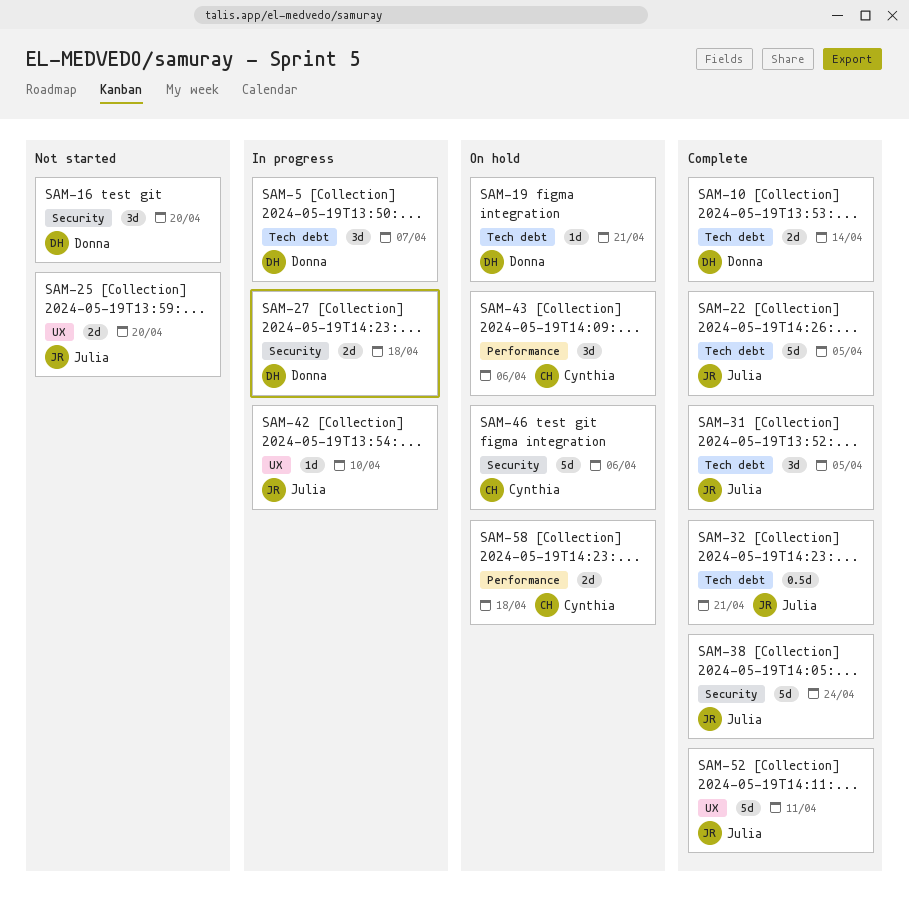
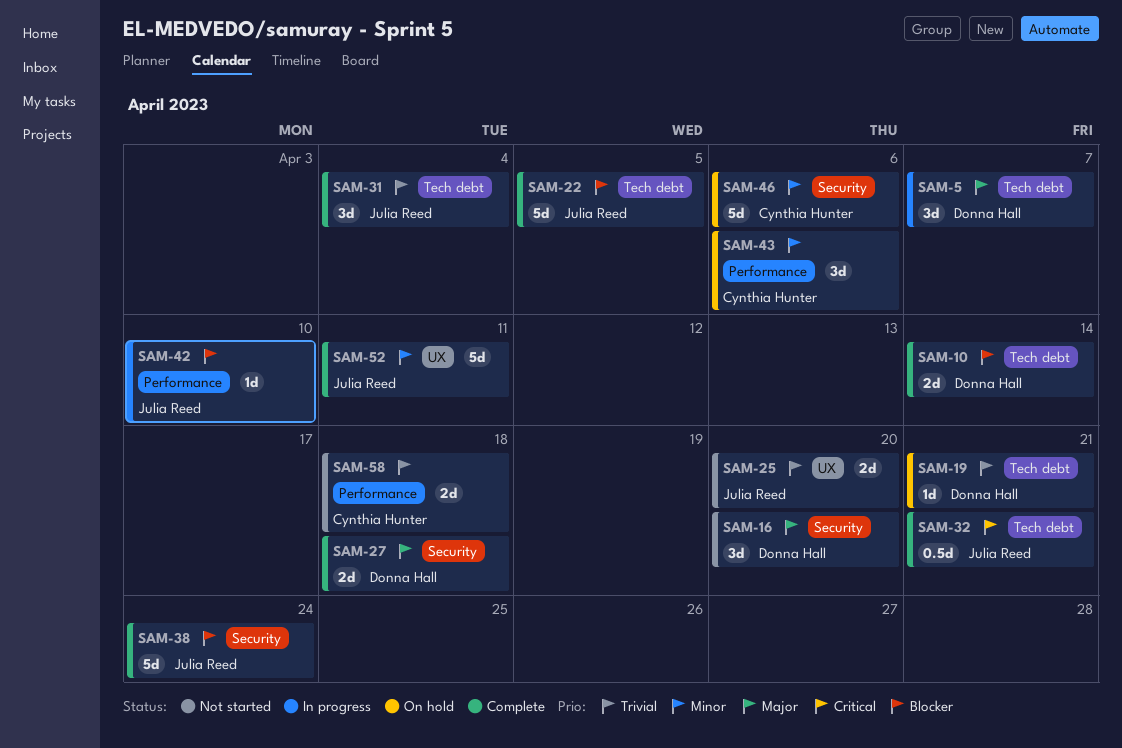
SAM-27, status: In progress -> Complete
SAM-31, due: Apr 5 -> Apr 4
SAM-42, label: UX -> Performance
SAM-58, status: On hold -> Not started

